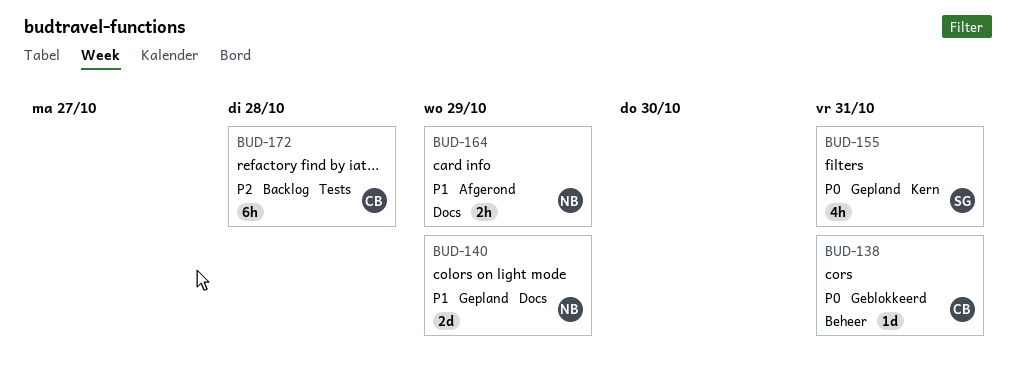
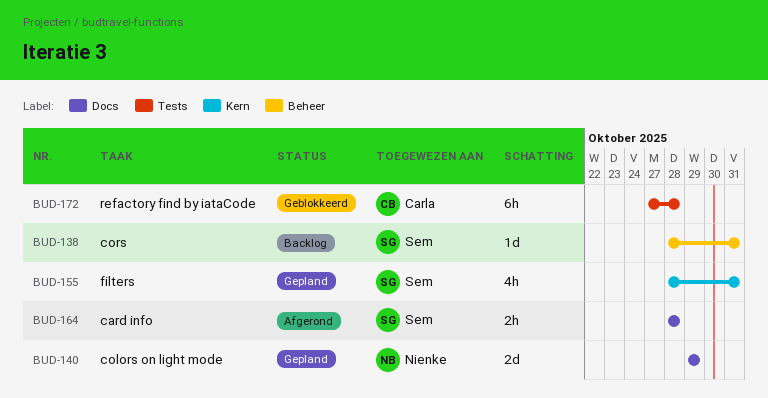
BUD-138, status: Geblokkeerd -> Backlog
BUD-138, owner: Carla -> Sem
BUD-164, owner: Nienke -> Sem
BUD-164, due: Oct 29 -> Oct 28
BUD-172, status: Backlog -> Geblokkeerd

